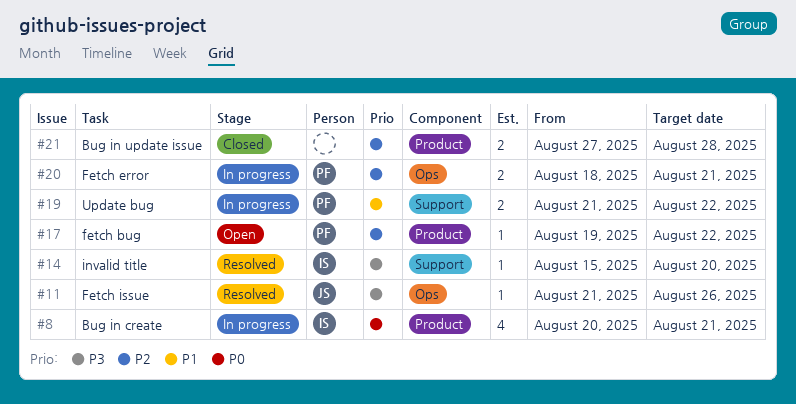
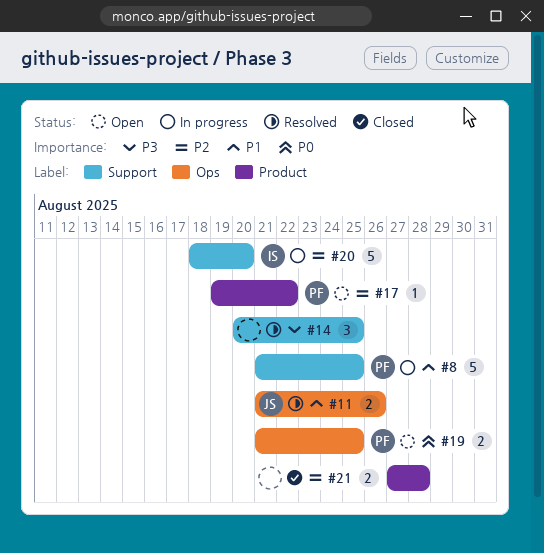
#8, owner: IS -> PF
#8, priority: P0 -> P1
#8, label: Product -> Support
#8, estimate: 4 -> 5
#8, start: Aug 20 -> Aug 21
#8, due: Aug 21 -> Aug 25
#11, priority: P3 -> P1
#11, estimate: 1 -> 2
#14, owner: IS -> none
#14, estimate: 1 -> 3
#14, start: Aug 15 -> Aug 20
#14, due: Aug 20 -> Aug 25
#19, status: In progress -> Open
#19, priority: P1 -> P0
#19, label: Support -> Ops
#19, due: Aug 22 -> Aug 25
#20, owner: PF -> IS
#20, label: Ops -> Support
#20, estimate: 2 -> 5
#20, due: Aug 21 -> Aug 20

